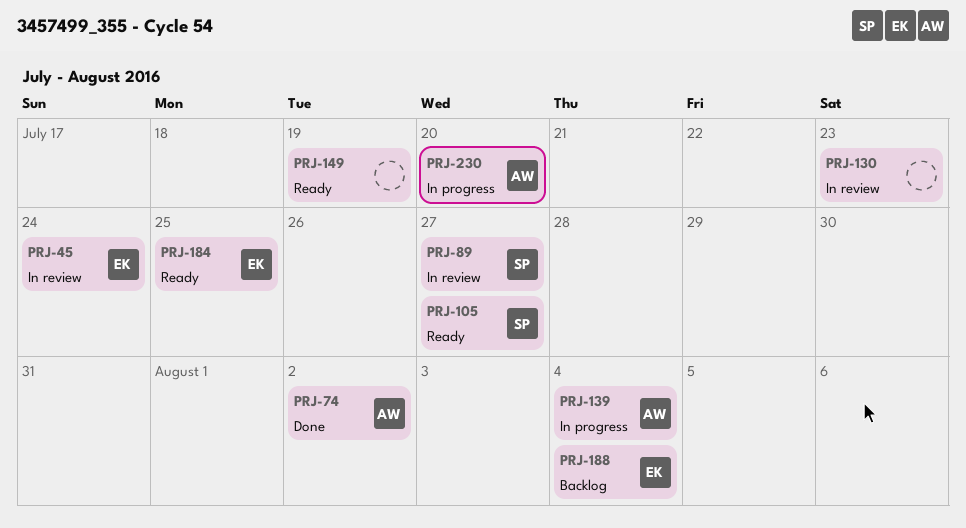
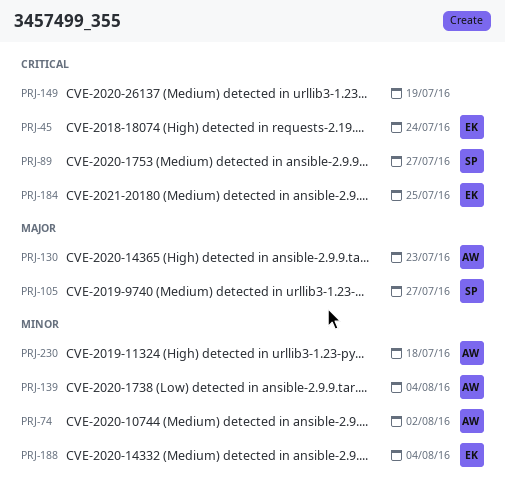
PRJ-130, owner: none -> AW
PRJ-230, due: Jul 20 -> Jul 18

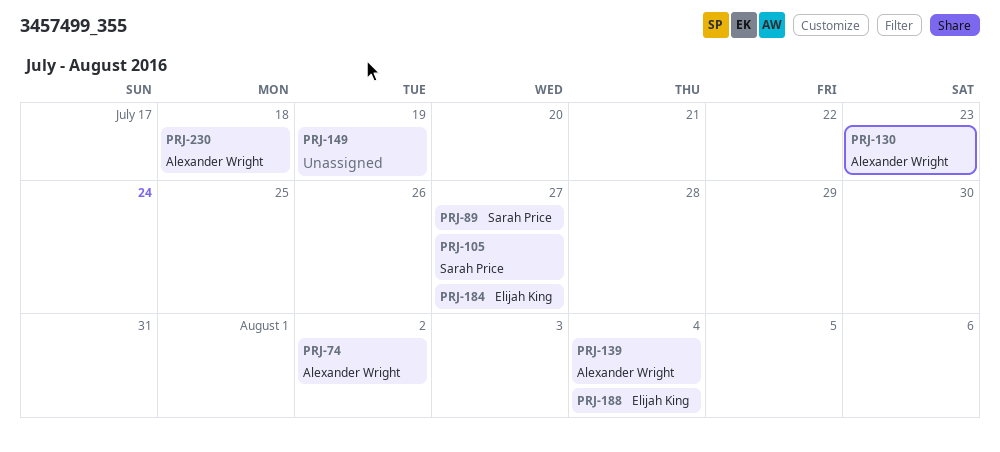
PRJ-45: present -> none
PRJ-184, due: Jul 25 -> Jul 27

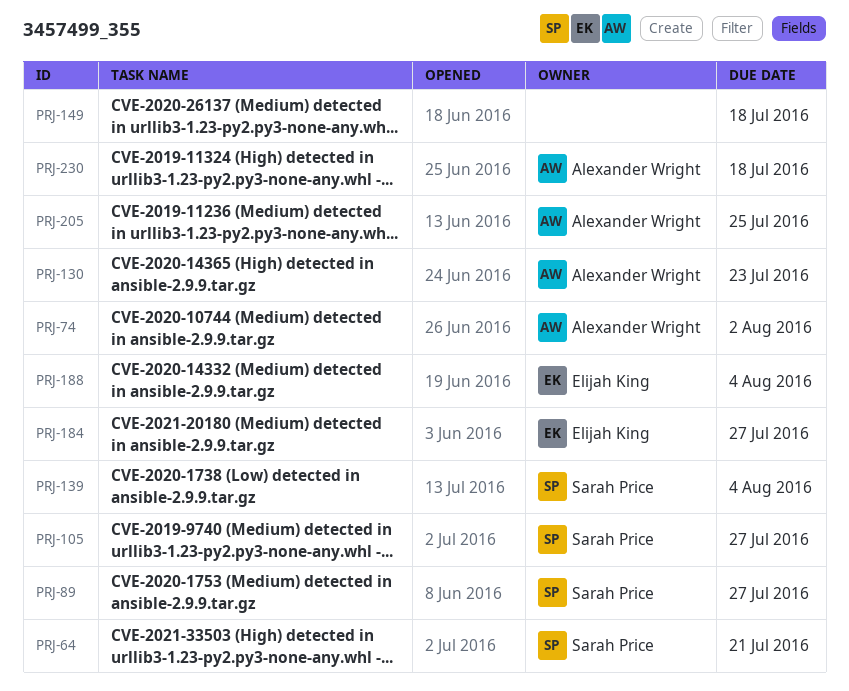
PRJ-64: none -> present
PRJ-139, owner: Alexander Wright -> Sarah Price
PRJ-149, due: Jul 19 -> Jul 18
PRJ-205: none -> present

